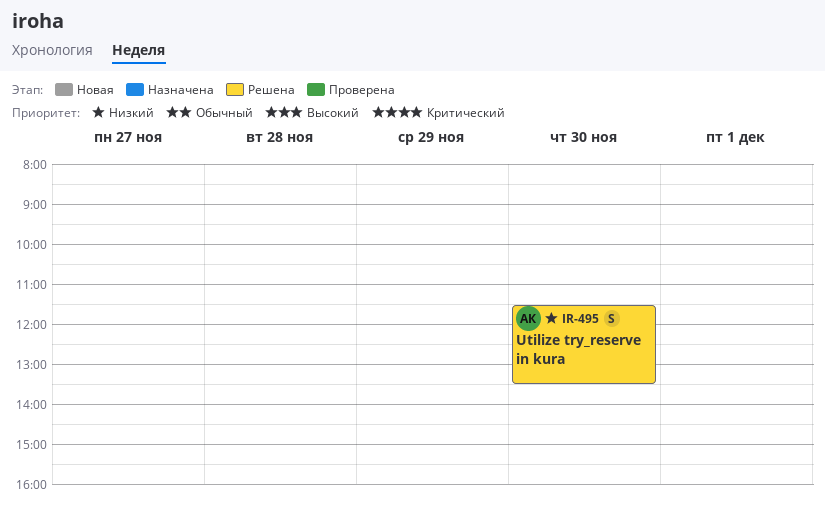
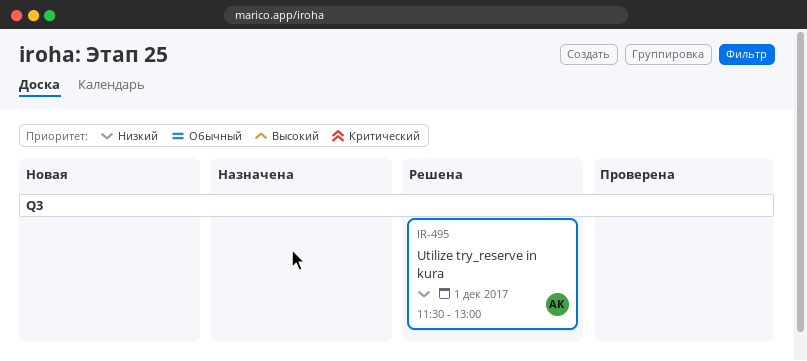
IR-495, day: Nov 30 -> Dec 1
IR-495, ends: 13:30 -> 13:00

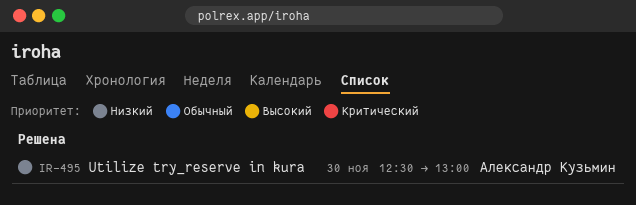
IR-495, day: Dec 1 -> Nov 30
IR-495, begins: 11:30 -> 12:30

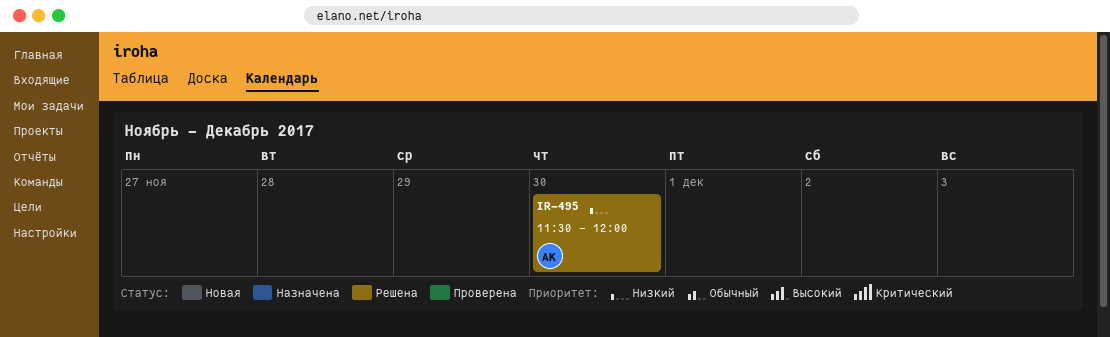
IR-495, begins: 12:30 -> 11:30
IR-495, ends: 13:00 -> 12:00

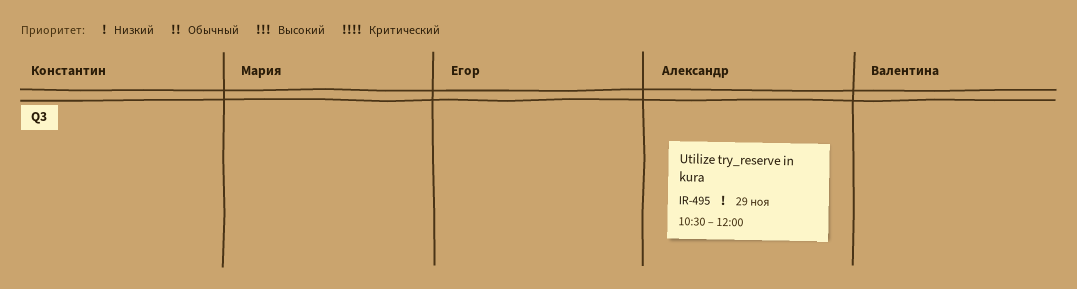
IR-495, day: Nov 30 -> Nov 29
IR-495, begins: 11:30 -> 10:30

